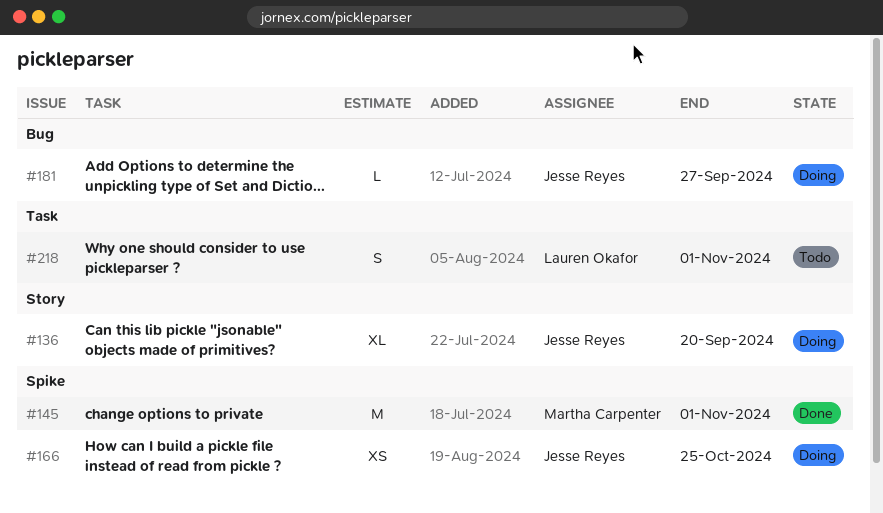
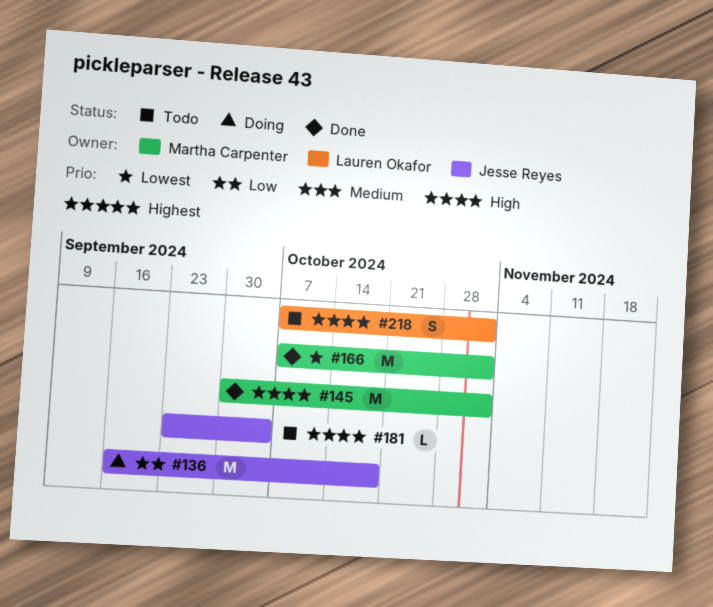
#136, estimate: XL -> M
#136, due: Sep 20 -> Oct 18
#166, status: Doing -> Done
#166, owner: Jesse Reyes -> Martha Carpenter
#166, estimate: XS -> M
#166, due: Oct 25 -> Nov 1
#181, status: Doing -> Todo
#181, due: Sep 27 -> Oct 4

